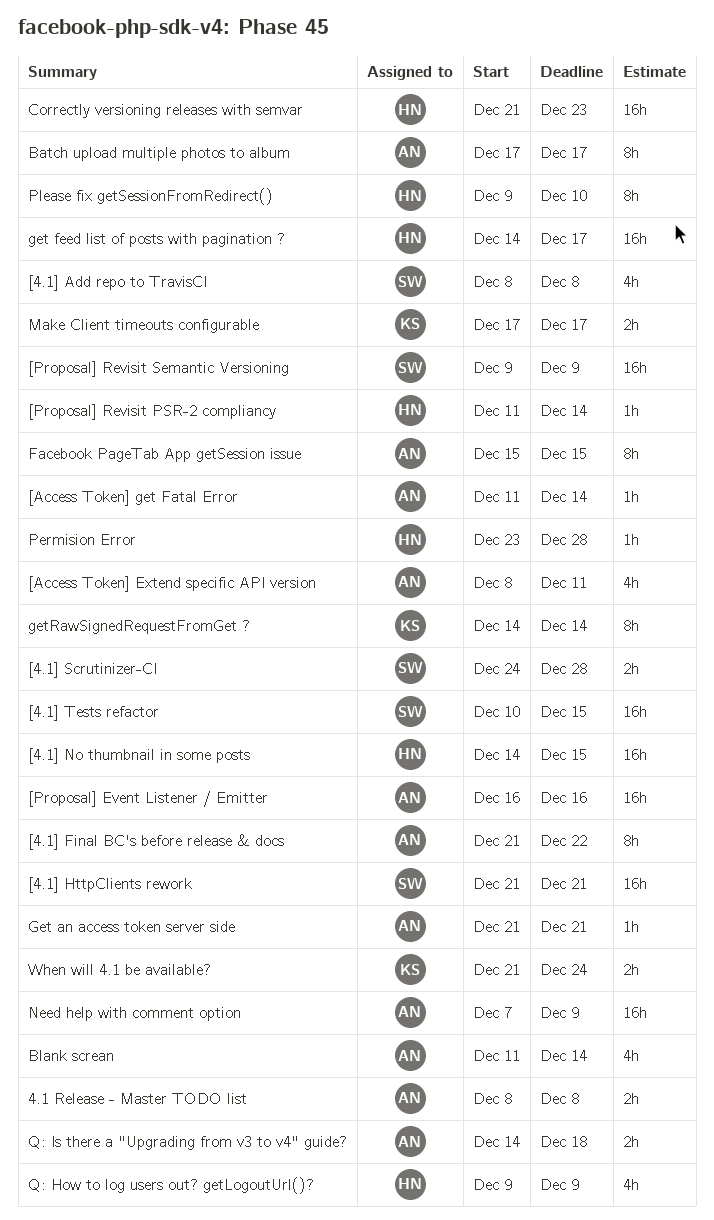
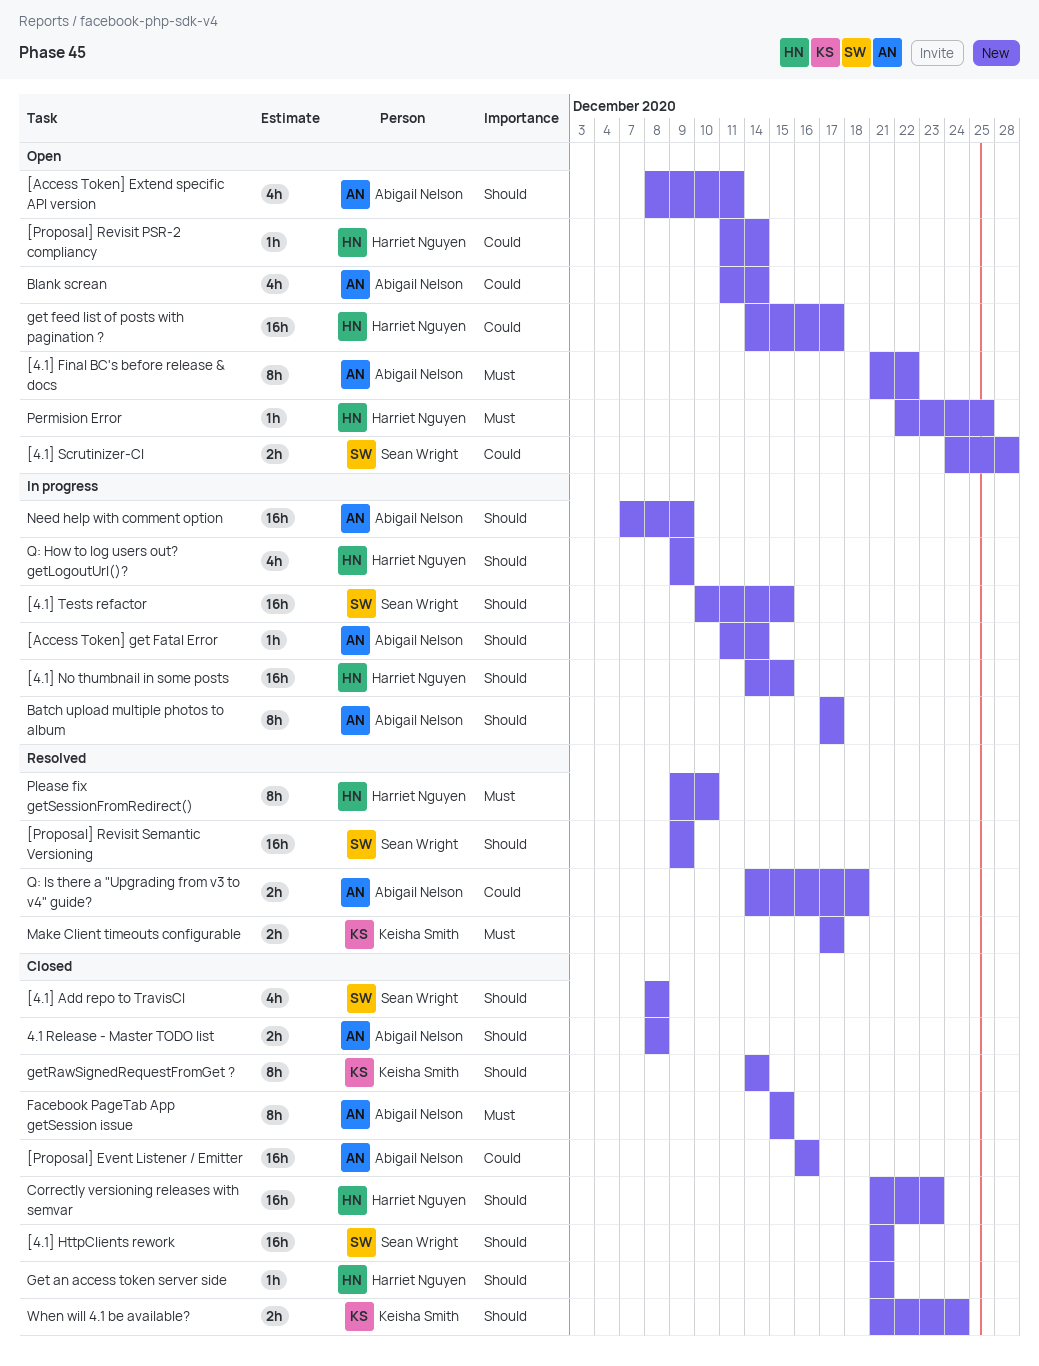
Get an access token server side, owner: Abigail Nelson -> Harriet Nguyen
Permision Error, start: Dec 23 -> Dec 22
Permision Error, due: Dec 28 -> Dec 25

